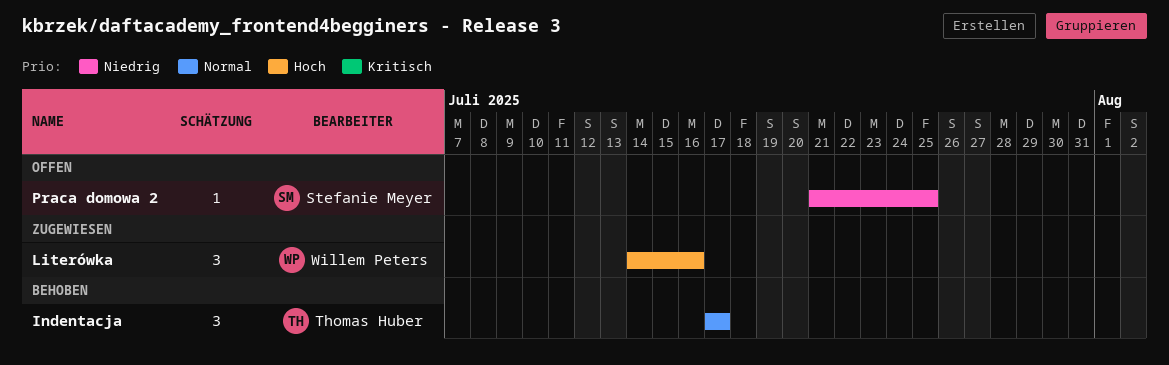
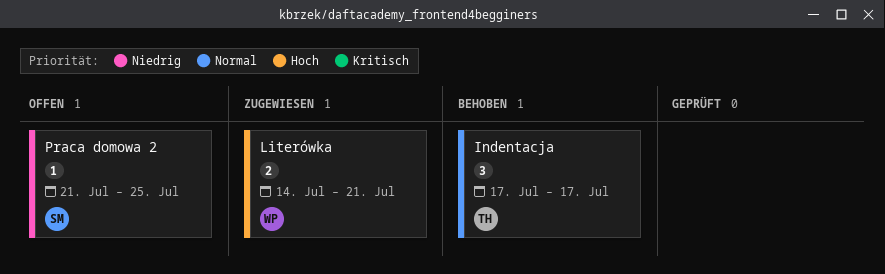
Literówka, estimate: 3 -> 2
Literówka, due: Jul 16 -> Jul 21

